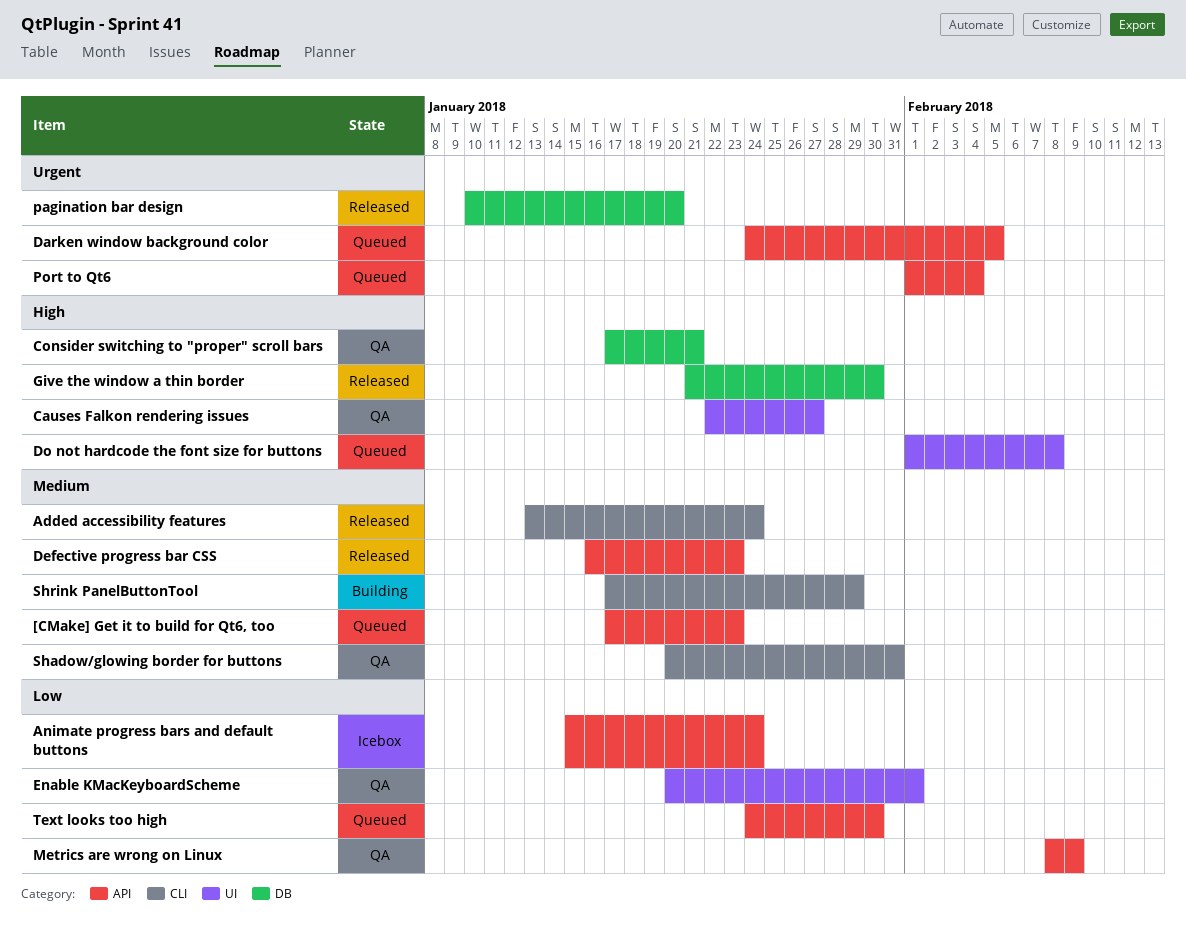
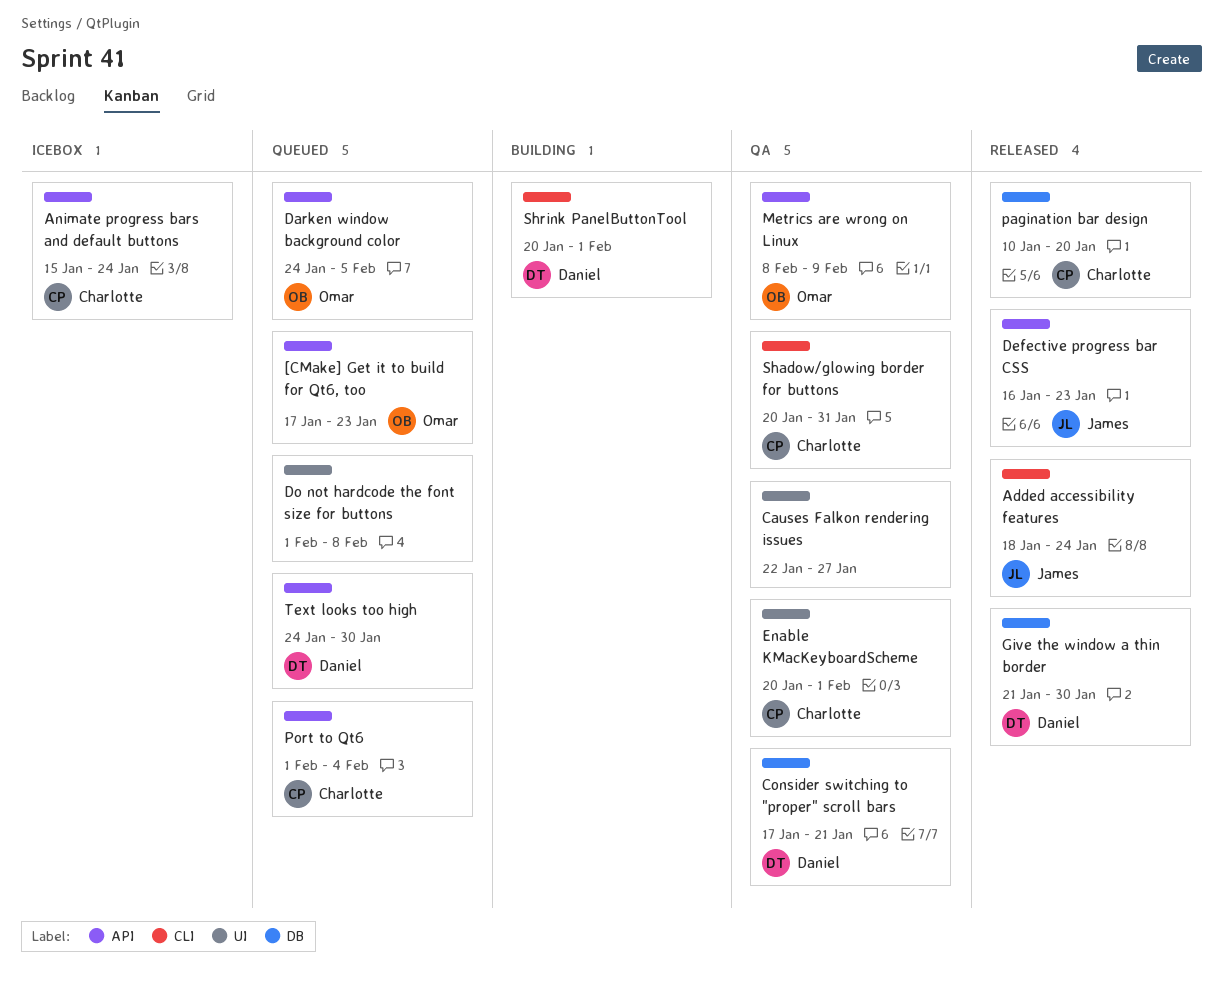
Added accessibility features, start: Jan 13 -> Jan 18
Shrink PanelButtonTool, start: Jan 17 -> Jan 20
Shrink PanelButtonTool, due: Jan 29 -> Feb 1

